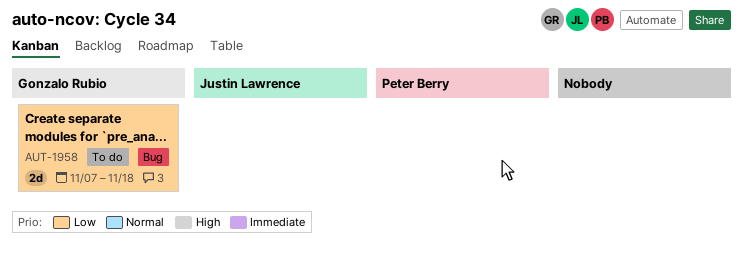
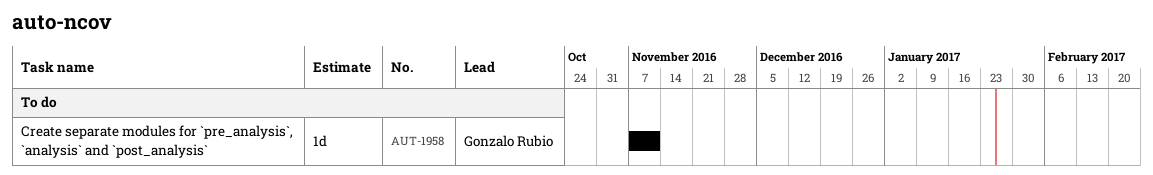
AUT-1958, estimate: 2d -> 1d
AUT-1958, due: Nov 18 -> Nov 11

